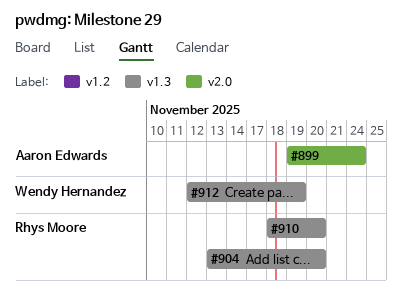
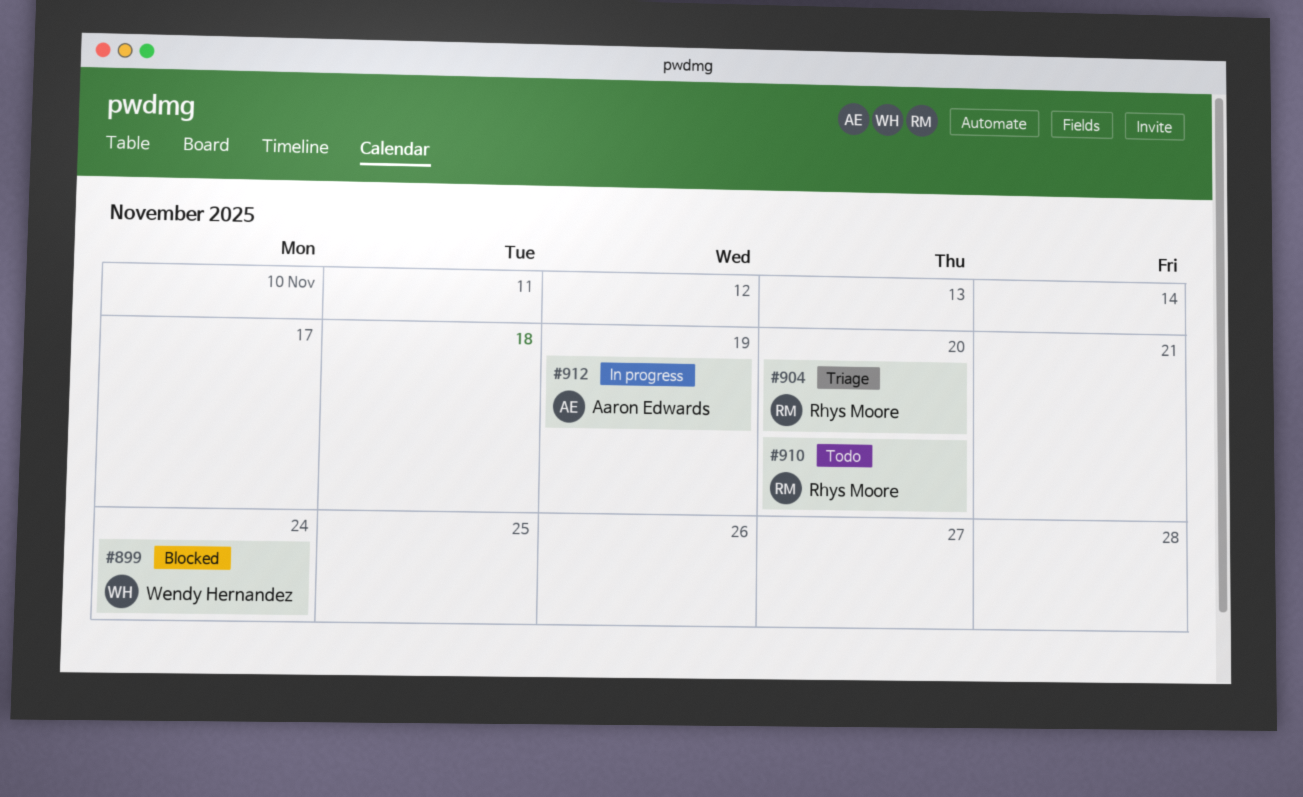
#899, owner: Aaron Edwards -> Wendy Hernandez
#912, owner: Wendy Hernandez -> Aaron Edwards

